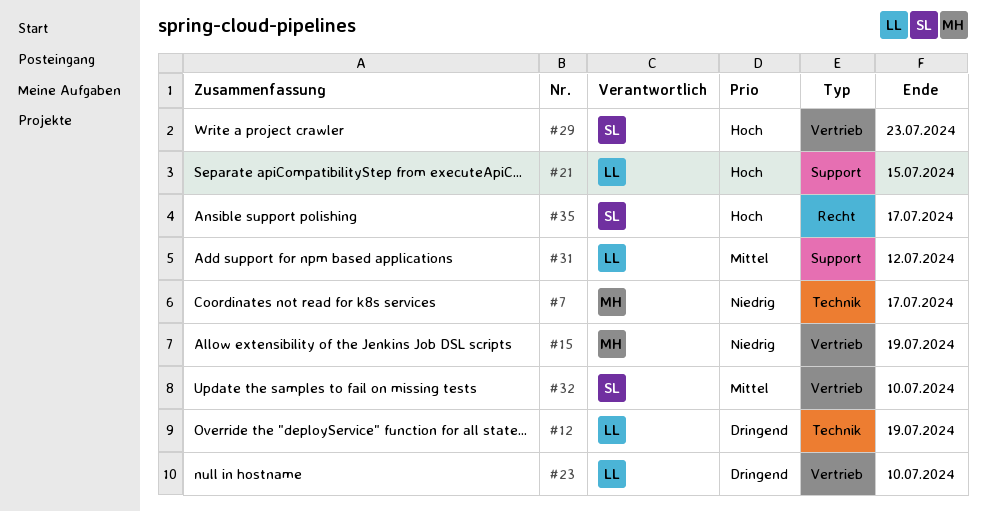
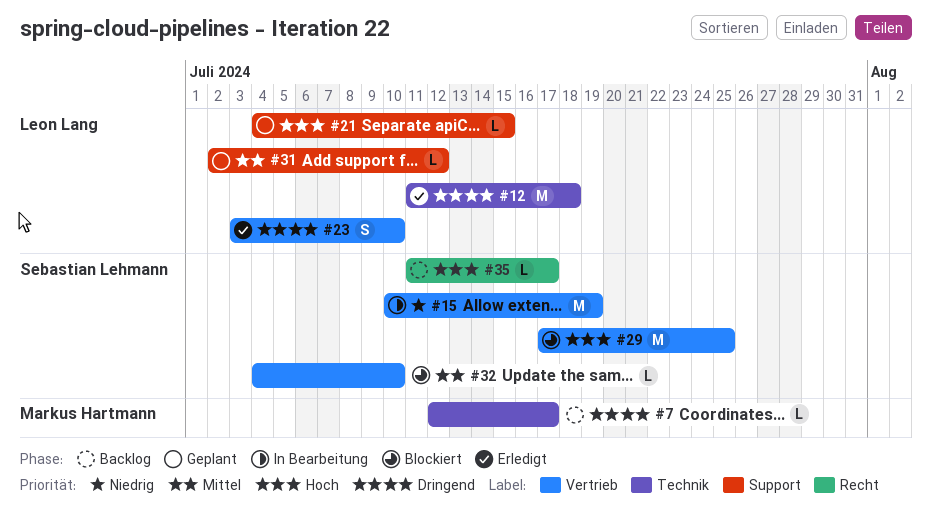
#7, priority: Niedrig -> Dringend
#12, due: Jul 19 -> Jul 18
#15, owner: Markus Hartmann -> Sebastian Lehmann
#29, due: Jul 23 -> Jul 25

